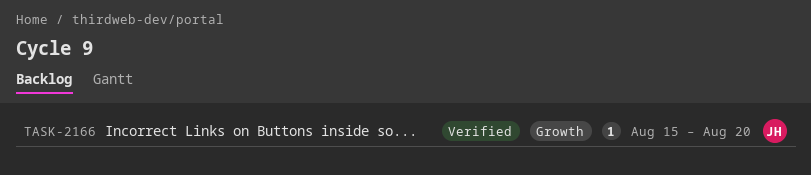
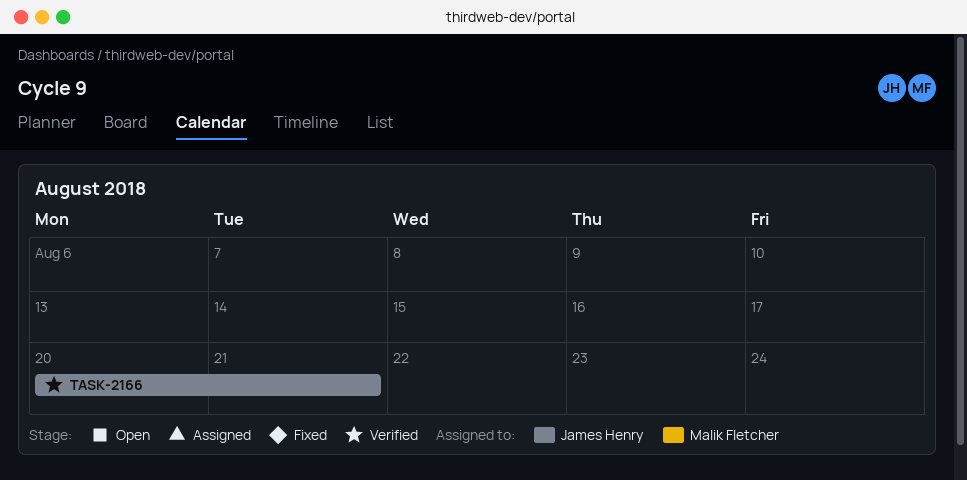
TASK-2166, start: Aug 15 -> Aug 20
TASK-2166, due: Aug 20 -> Aug 21

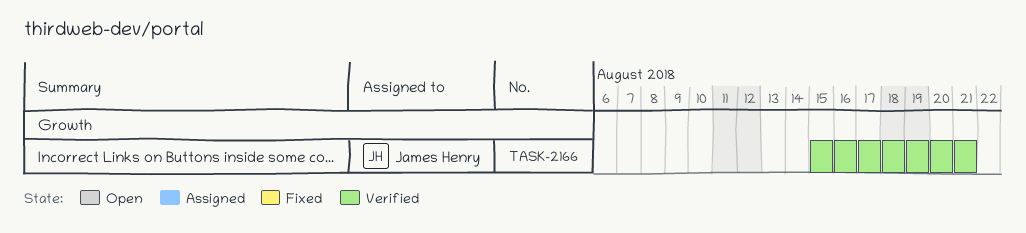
TASK-2166, start: Aug 20 -> Aug 15

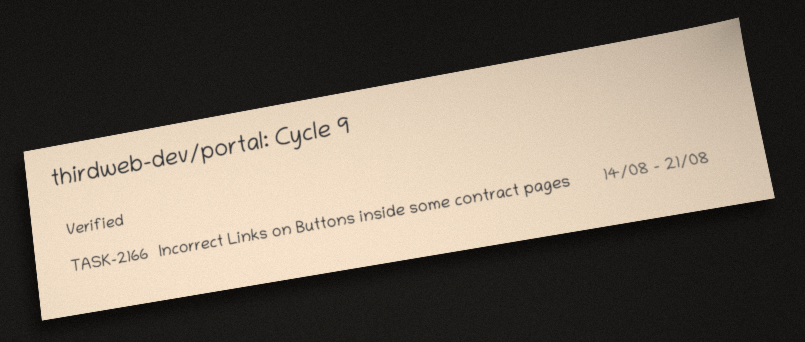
TASK-2166, start: Aug 15 -> Aug 14

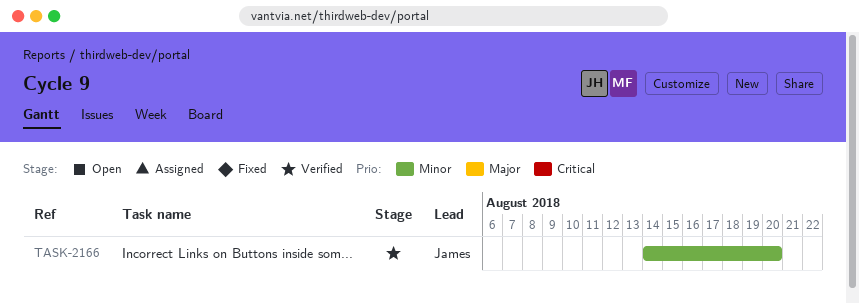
TASK-2166, due: Aug 21 -> Aug 20

